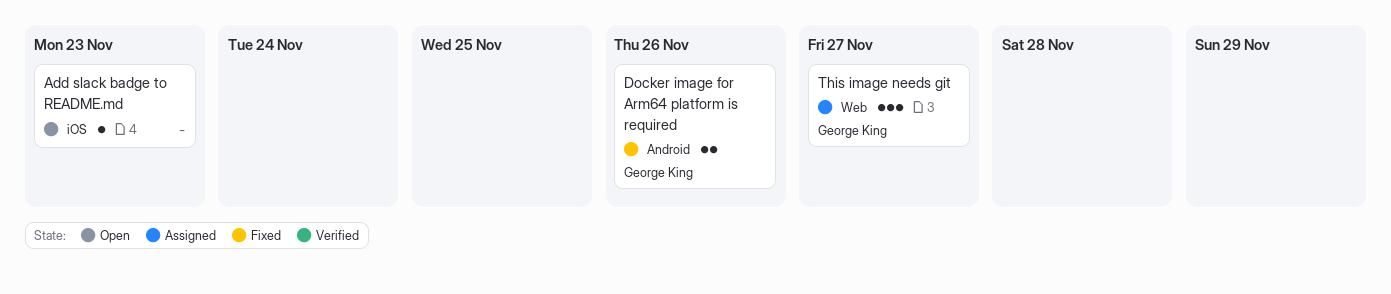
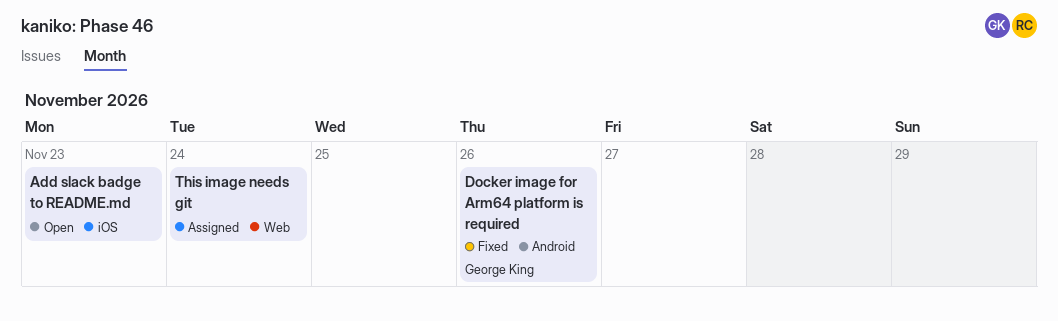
This image needs git, owner: George King -> none
This image needs git, due: Nov 27 -> Nov 24

